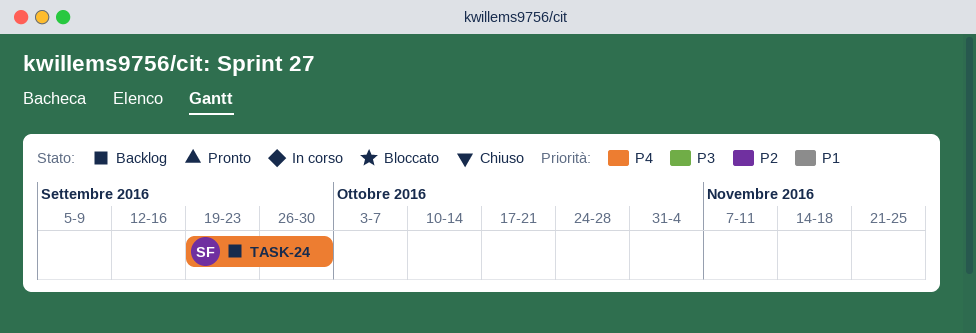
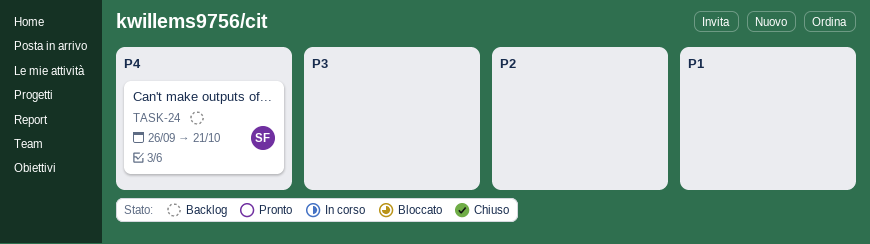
TASK-24, start: Sep 19 -> Sep 26
TASK-24, due: Sep 30 -> Oct 21

